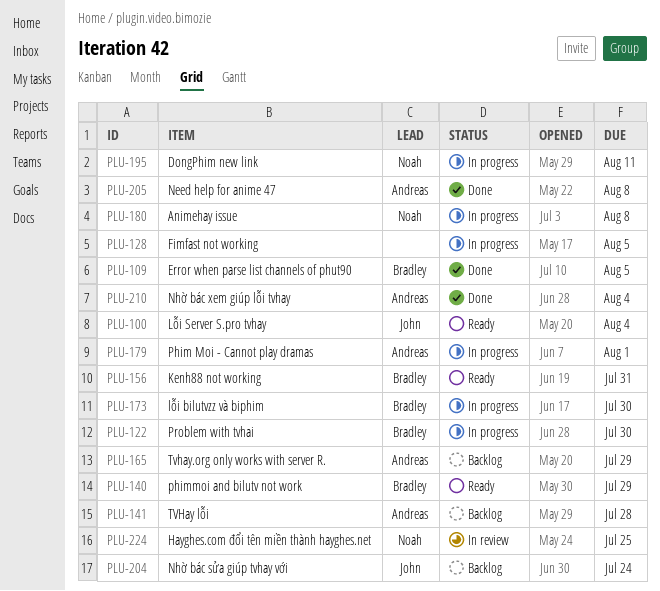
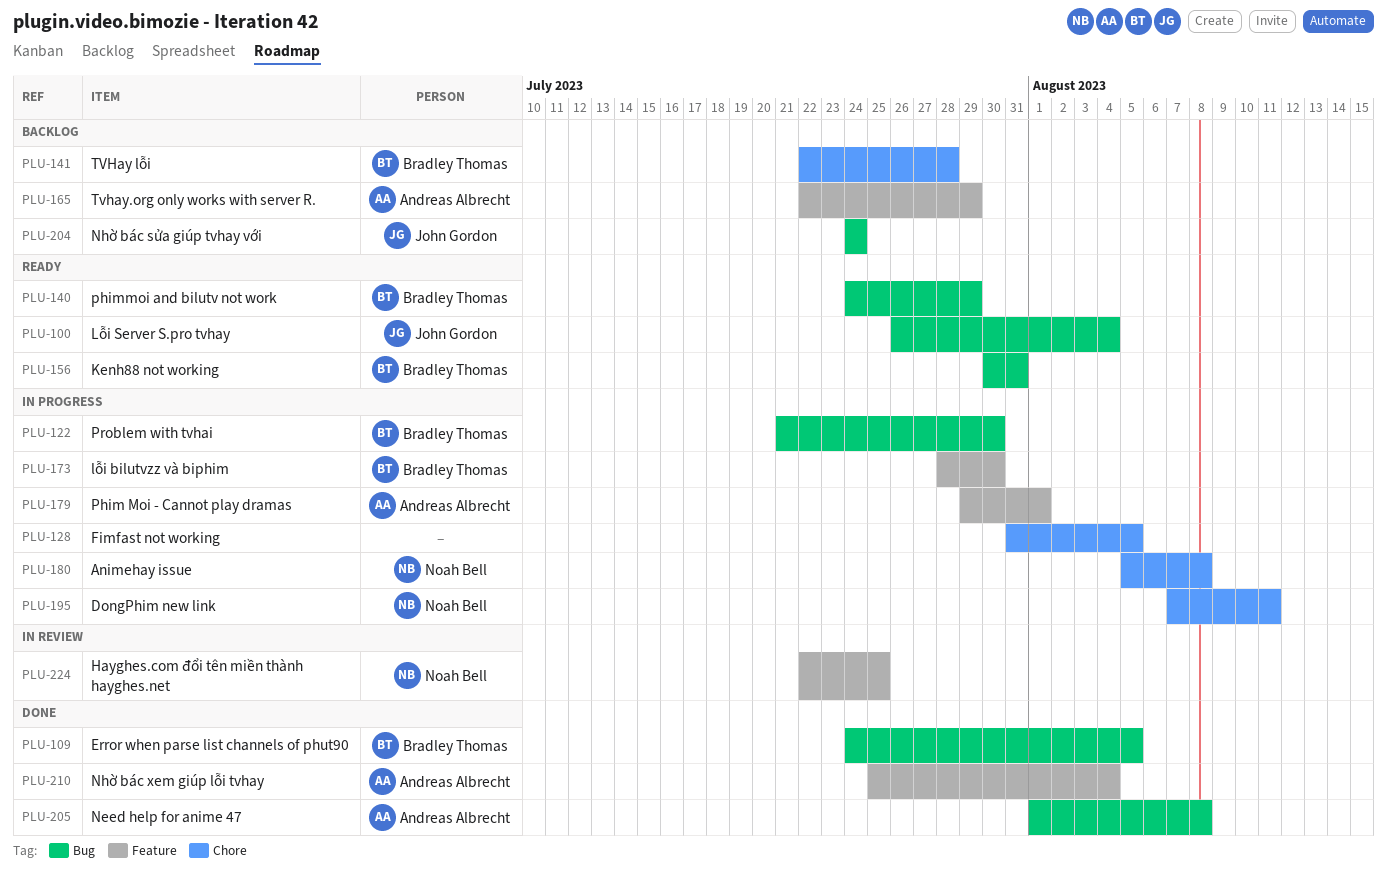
PLU-141, owner: Andreas Albrecht -> Bradley Thomas

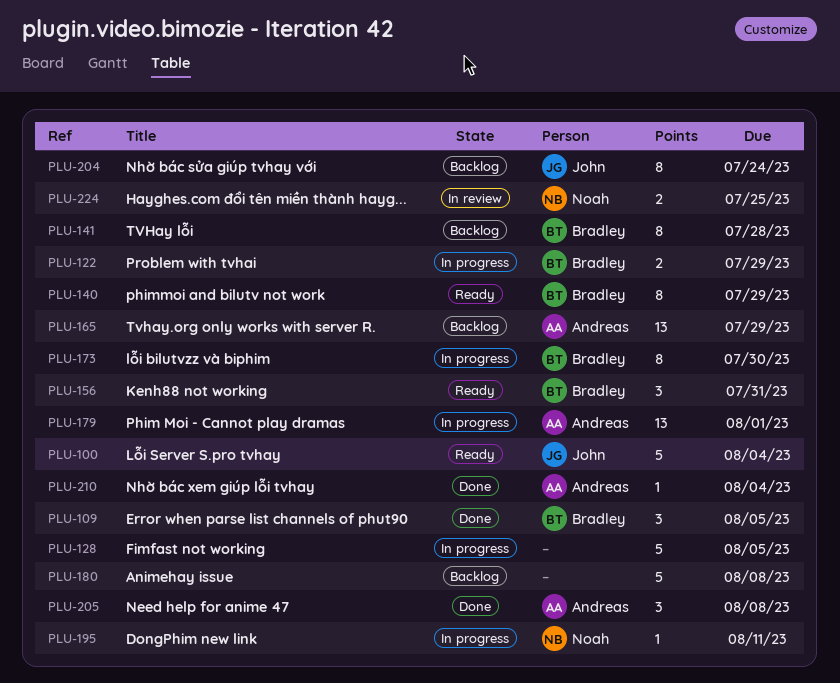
PLU-122, due: Jul 30 -> Jul 29
PLU-180, status: In progress -> Backlog
PLU-180, owner: Noah Bell -> none

